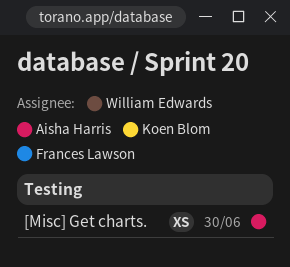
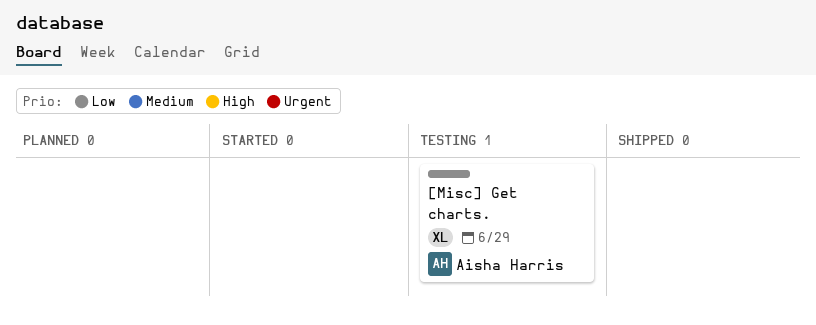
[Misc] Get charts., estimate: XS -> XL
[Misc] Get charts., due: Jun 30 -> Jun 29

